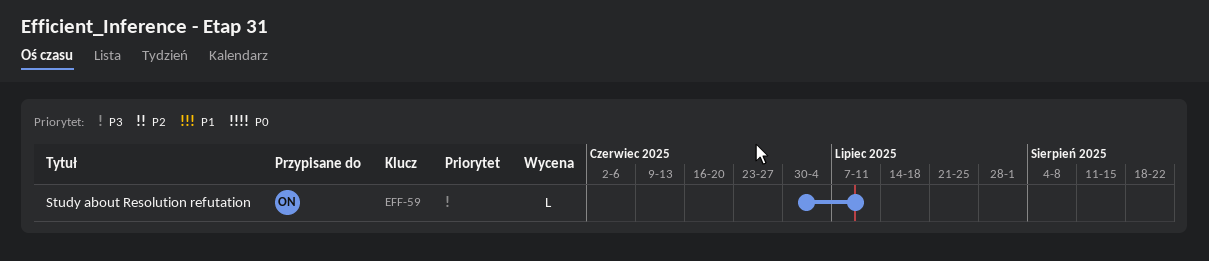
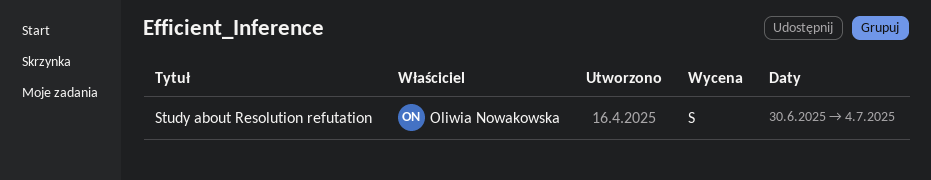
Study about Resolution refutation, estimate: L -> S
Study about Resolution refutation, due: Jul 11 -> Jul 4

